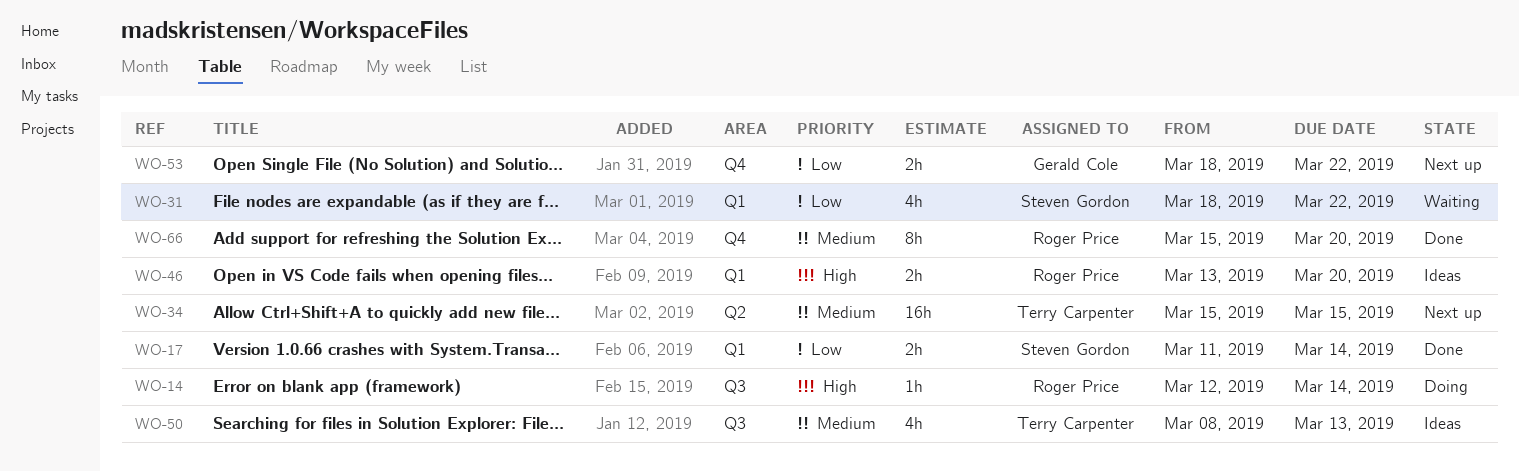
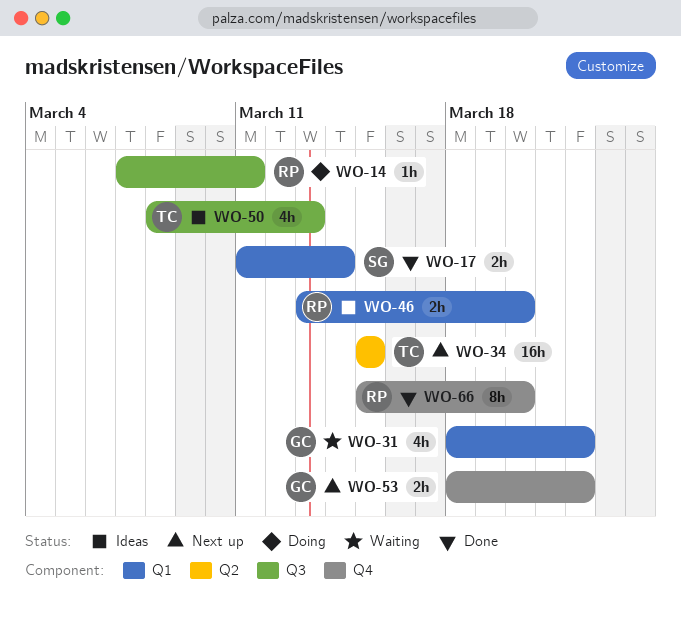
WO-14, start: Mar 12 -> Mar 7
WO-14, due: Mar 14 -> Mar 11
WO-31, owner: Steven Gordon -> Gerald Cole

